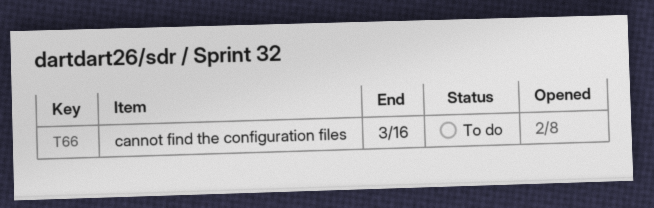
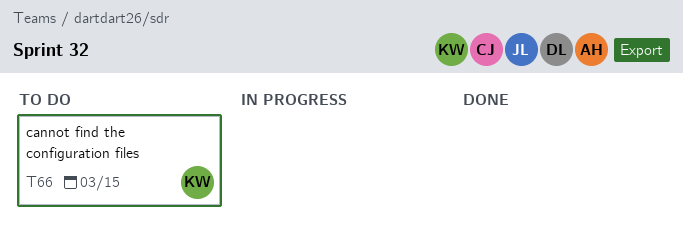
T66, due: Mar 16 -> Mar 15

